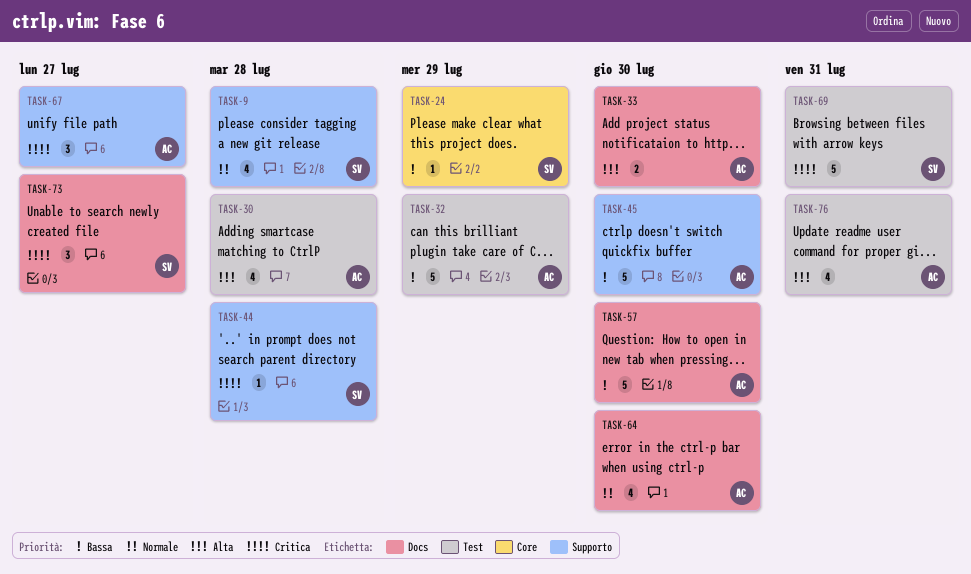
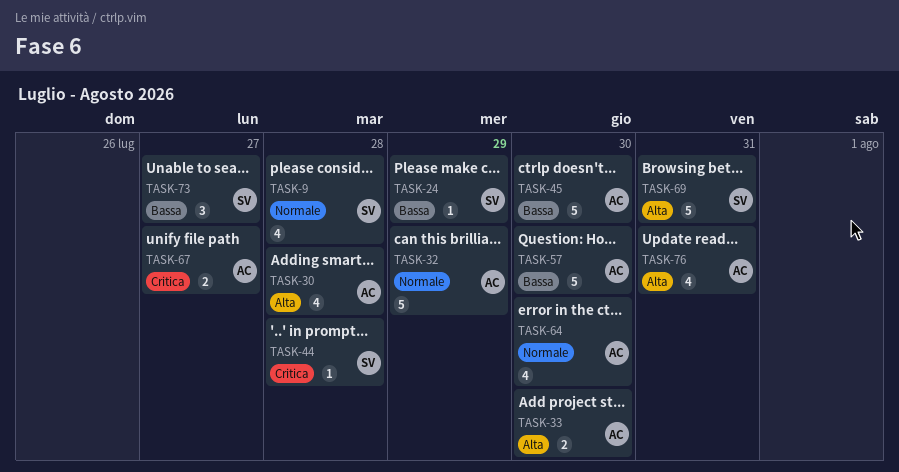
TASK-32, priority: Bassa -> Normale
TASK-67, estimate: 3 -> 2
TASK-69, priority: Critica -> Alta
TASK-73, priority: Critica -> Bassa

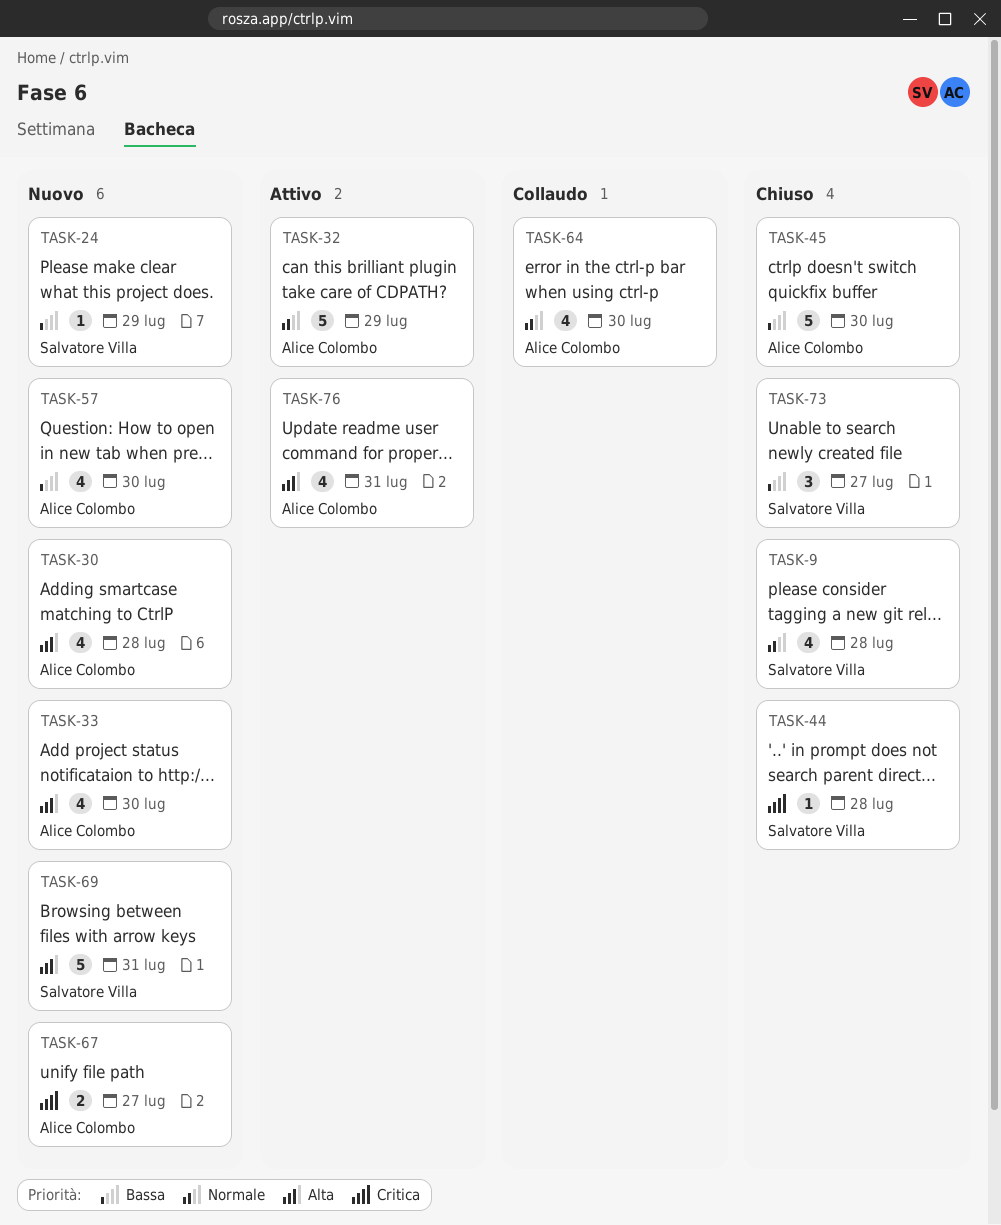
TASK-33, estimate: 2 -> 4
TASK-57, estimate: 5 -> 4

